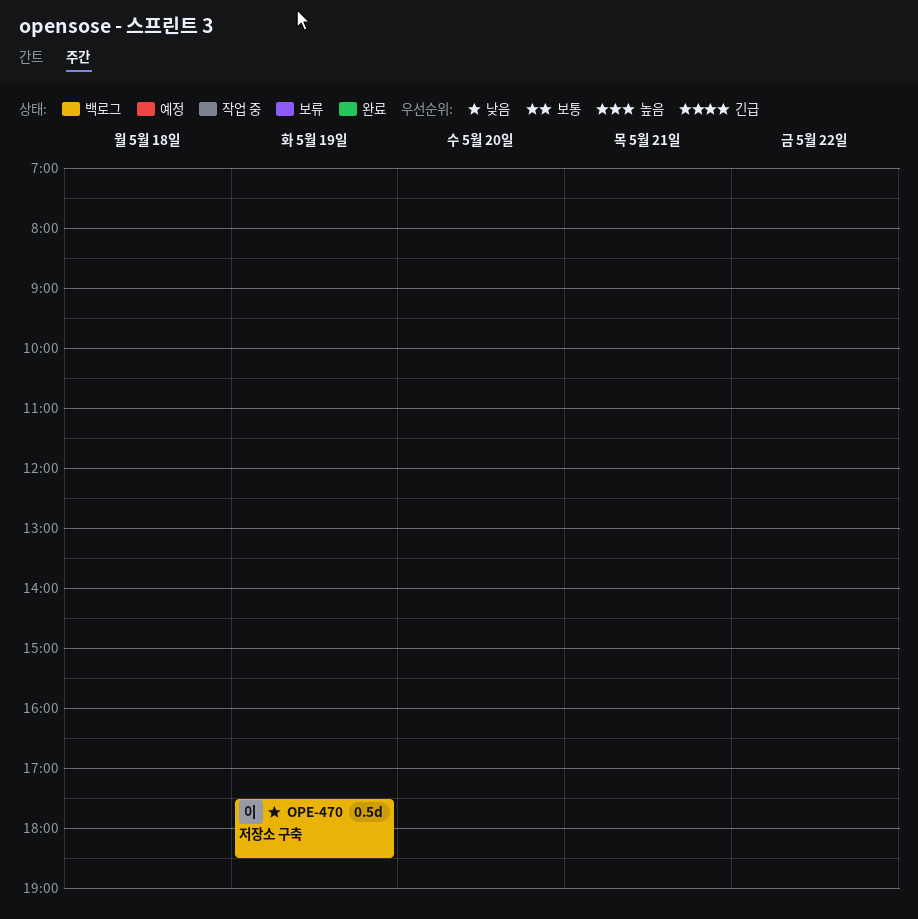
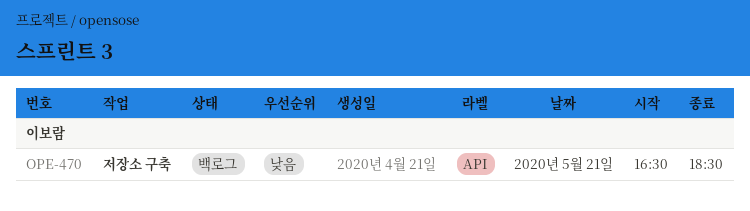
OPE-470, day: May 19 -> May 21
OPE-470, begins: 17:30 -> 16:30

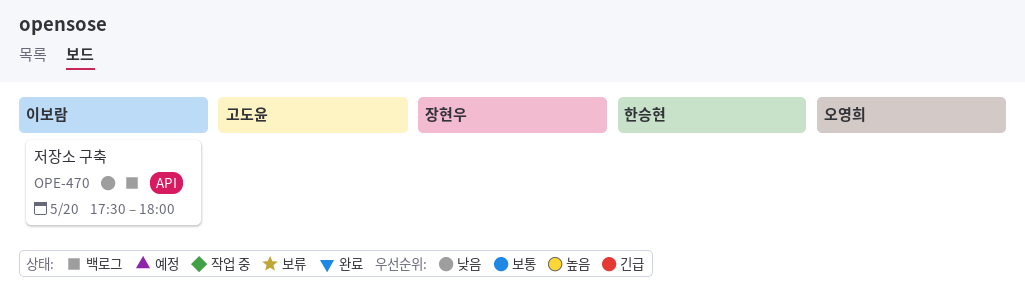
OPE-470, day: May 21 -> May 20
OPE-470, begins: 16:30 -> 17:30
OPE-470, ends: 18:30 -> 18:00

